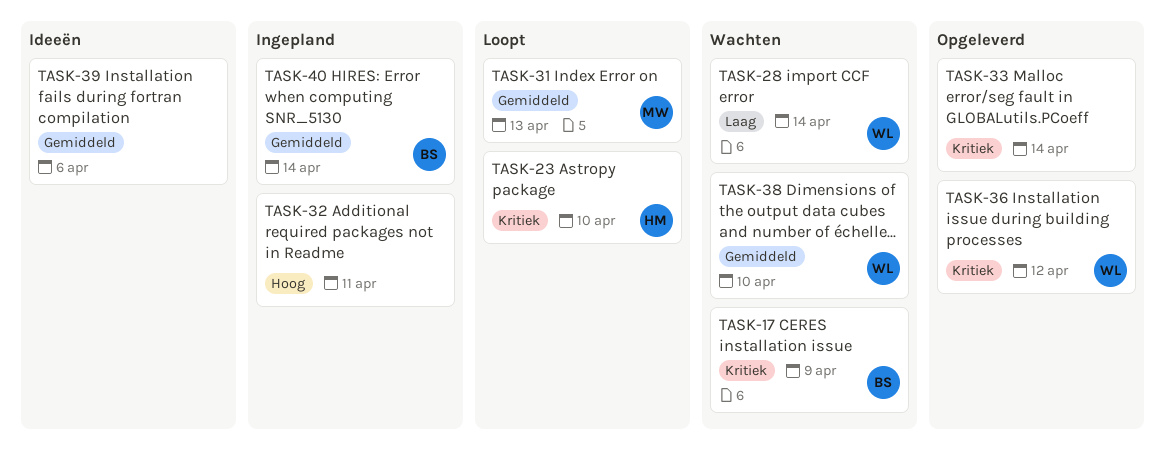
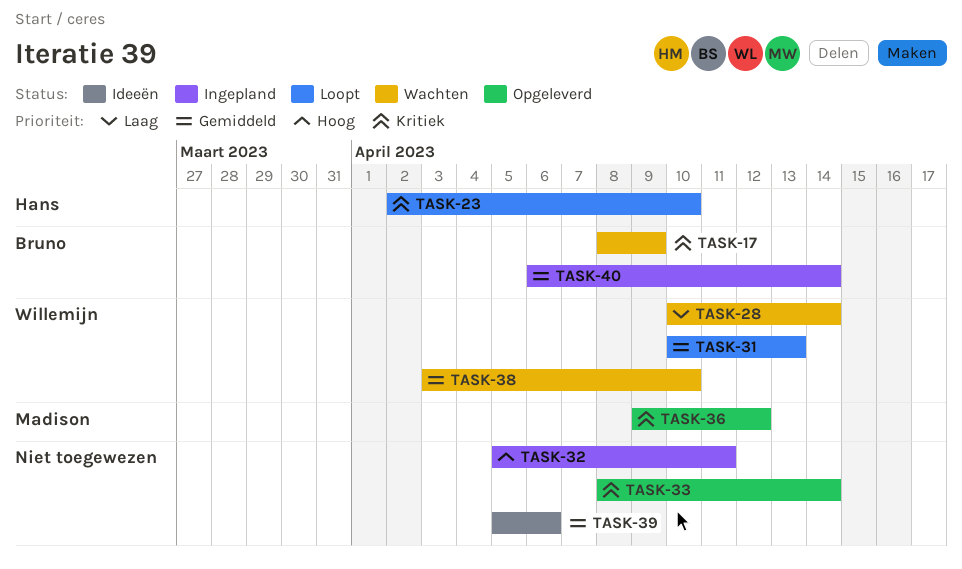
TASK-31, owner: Madison -> Willemijn
TASK-36, owner: Willemijn -> Madison

